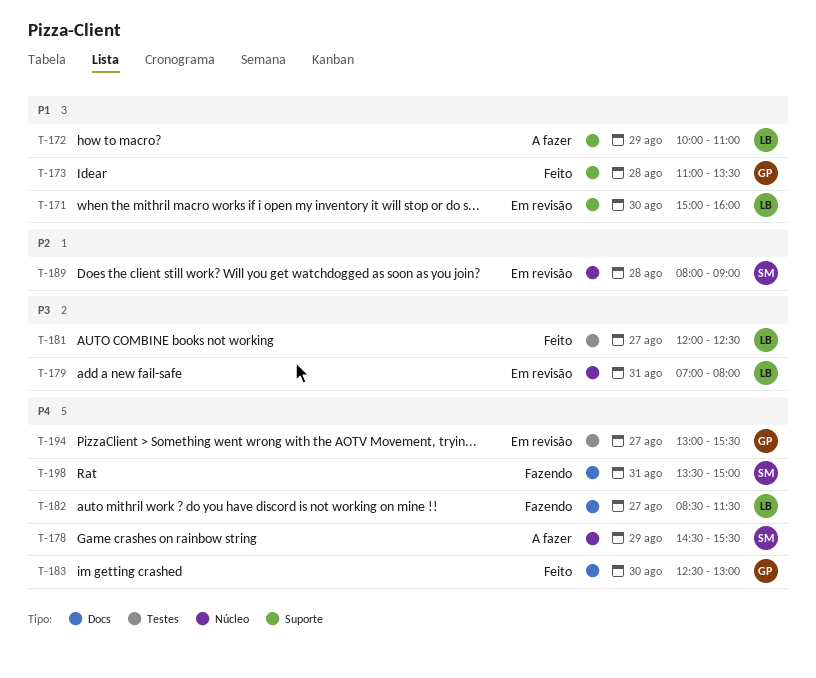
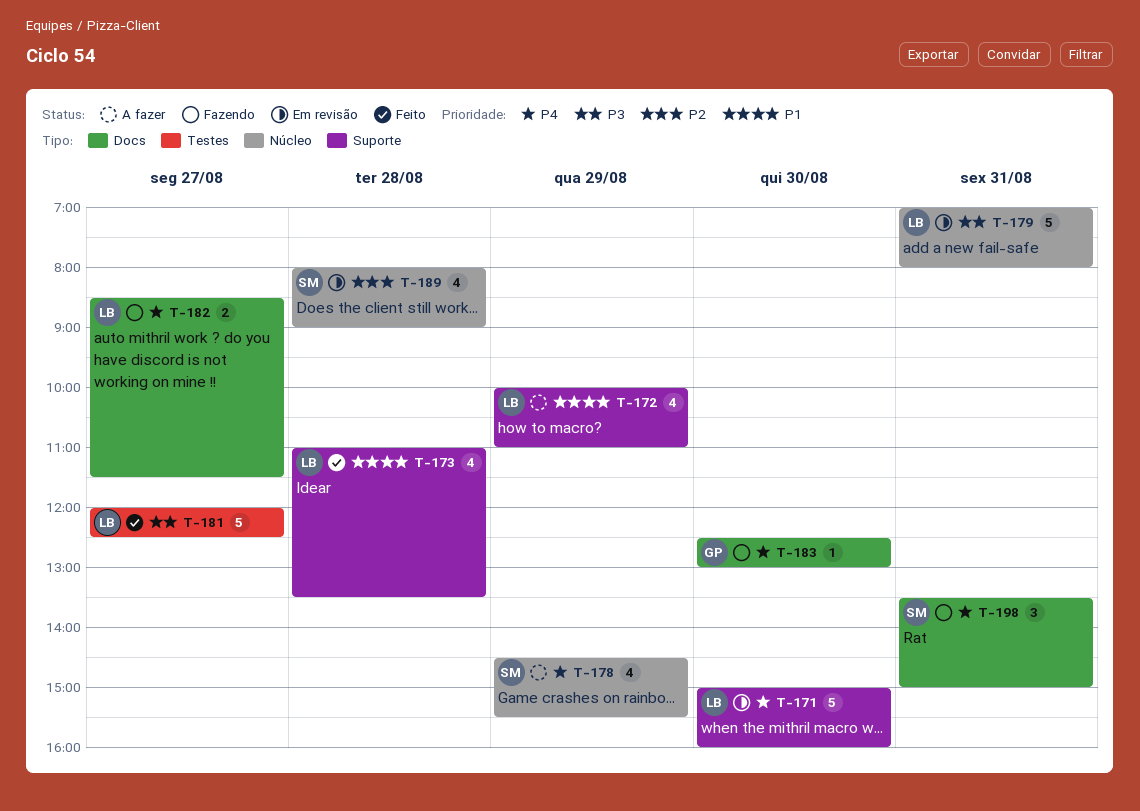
T-171, priority: P1 -> P4
T-173, owner: GP -> LB
T-183, status: Feito -> Fazendo
T-194: present -> none

